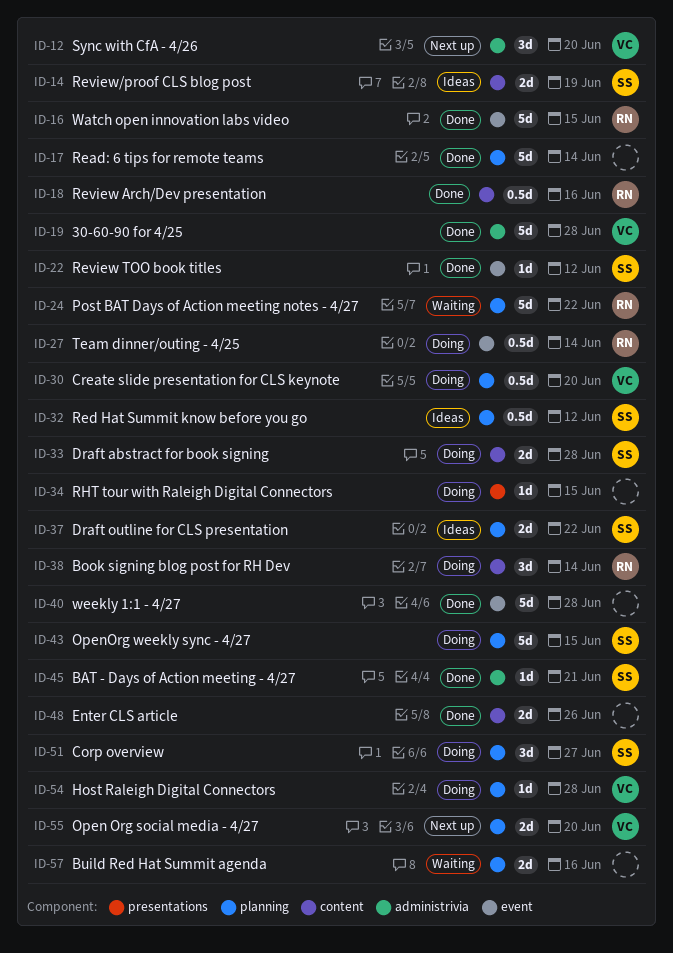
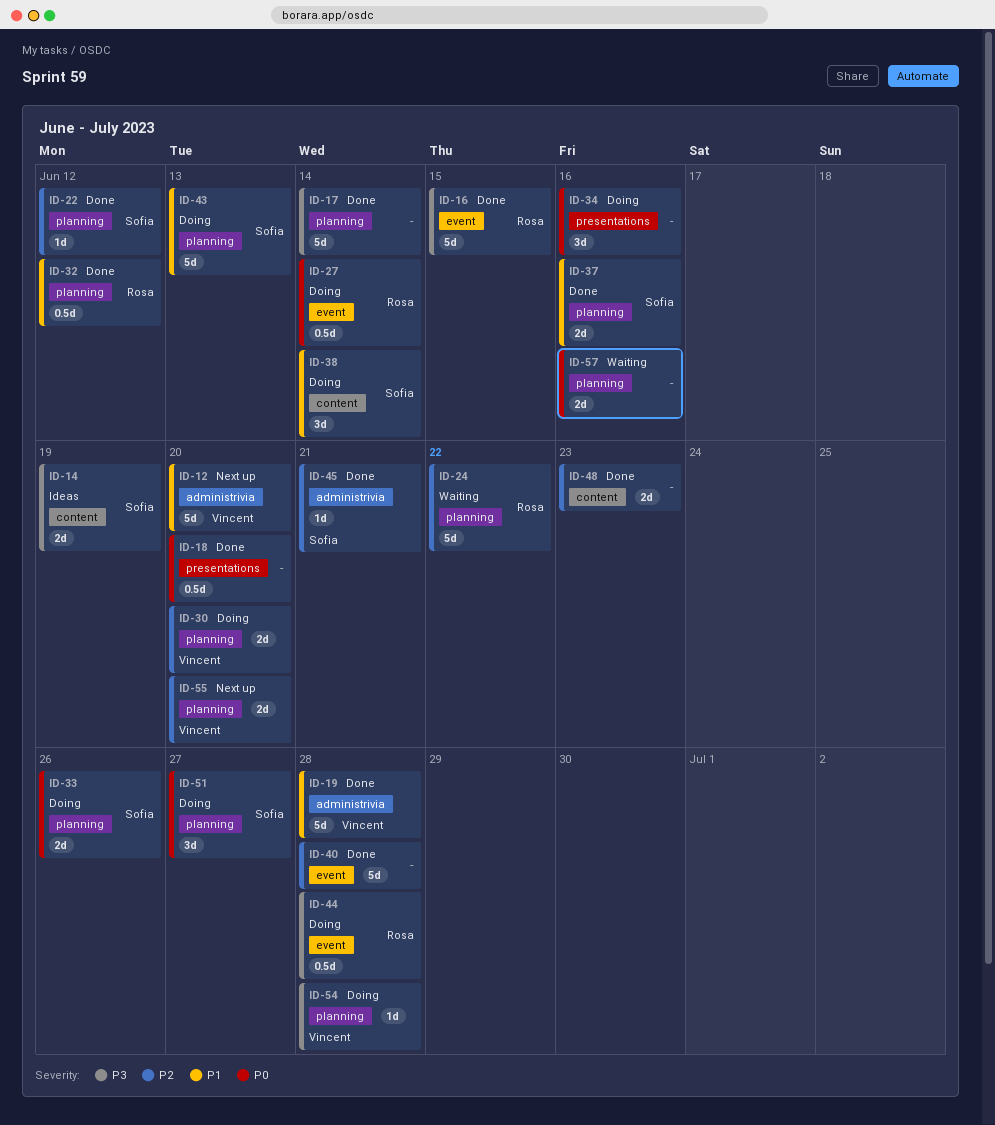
ID-12, estimate: 3d -> 5d
ID-18, owner: Rosa -> none
ID-18, label: content -> presentations
ID-18, due: Jun 16 -> Jun 20
ID-22, label: event -> planning
ID-30, estimate: 0.5d -> 2d
ID-32, status: Ideas -> Done
ID-32, owner: Sofia -> Rosa
ID-33, label: content -> planning
ID-33, due: Jun 28 -> Jun 26
ID-34, estimate: 1d -> 3d
ID-34, due: Jun 15 -> Jun 16
ID-37, status: Ideas -> Done
ID-37, due: Jun 22 -> Jun 16
ID-38, owner: Rosa -> Sofia
ID-43, due: Jun 15 -> Jun 13
ID-44: none -> present
ID-48, due: Jun 26 -> Jun 23

